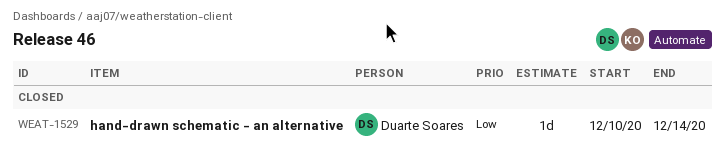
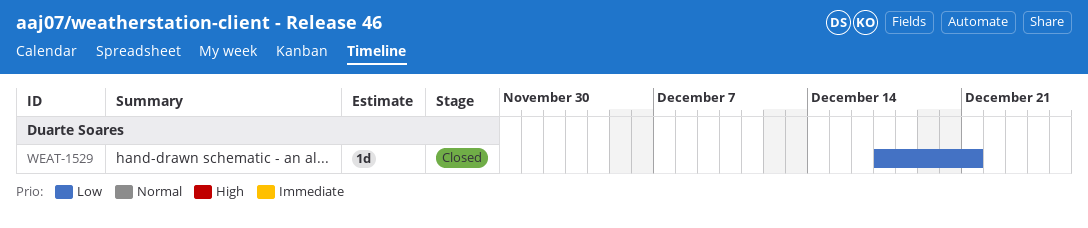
WEAT-1529, start: Dec 10 -> Dec 17
WEAT-1529, due: Dec 14 -> Dec 21

